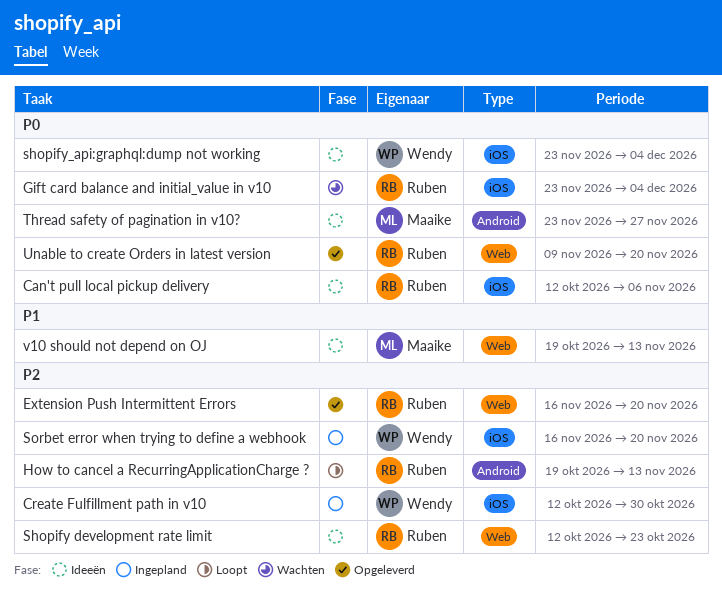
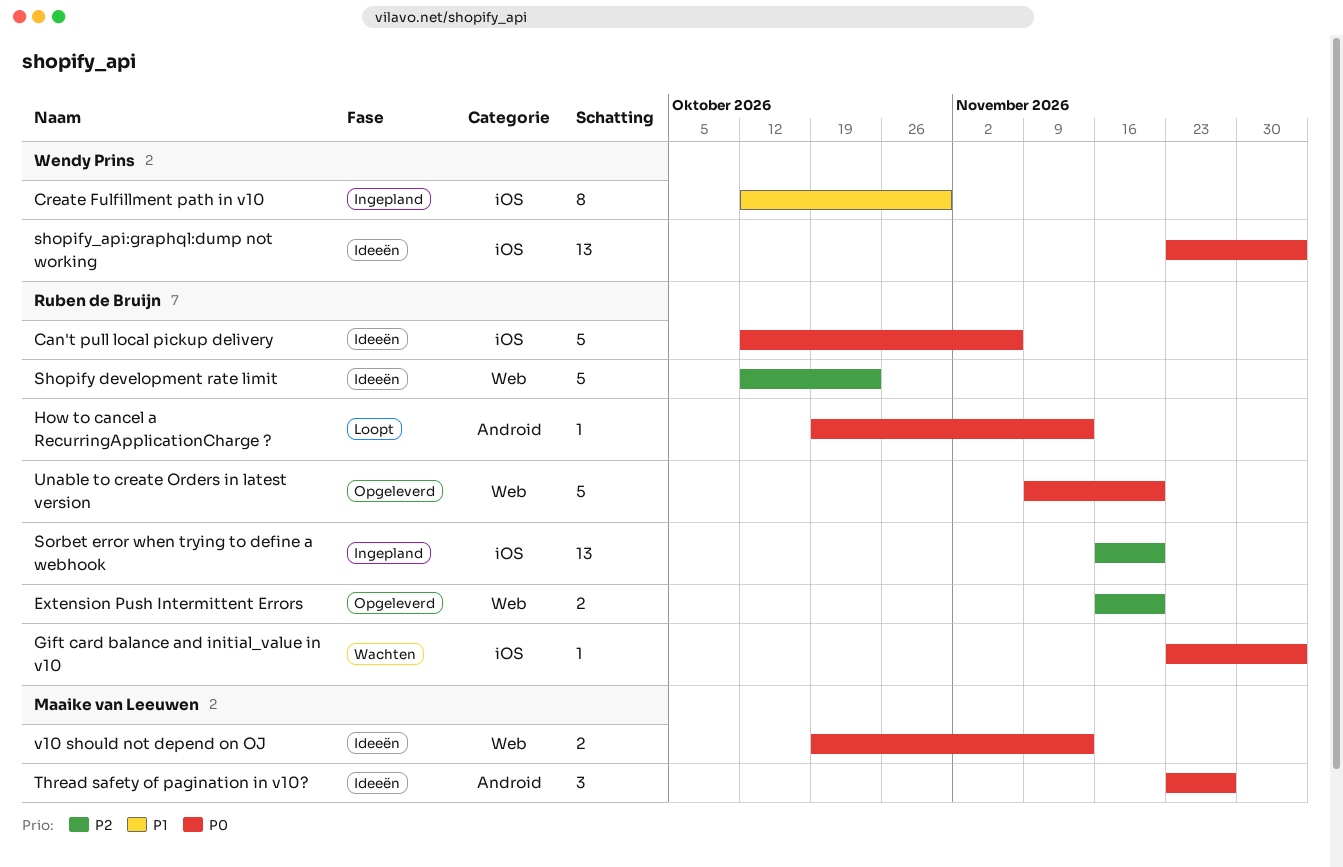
Create Fulfillment path in v10, priority: P2 -> P1
How to cancel a RecurringApplicationCharge ?, priority: P2 -> P0
Sorbet error when trying to define a webhook, owner: Wendy Prins -> Ruben de Bruijn
v10 should not depend on OJ, priority: P1 -> P0

